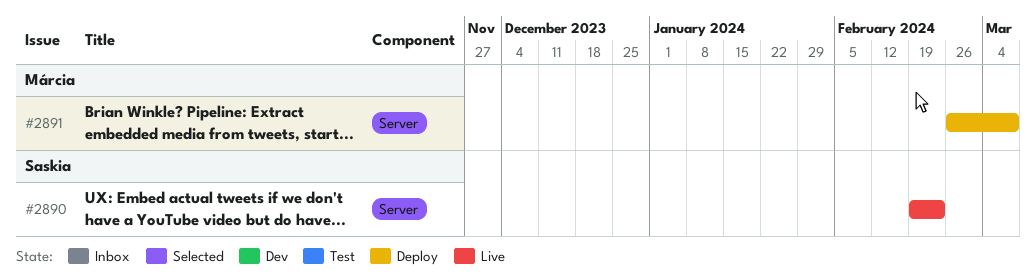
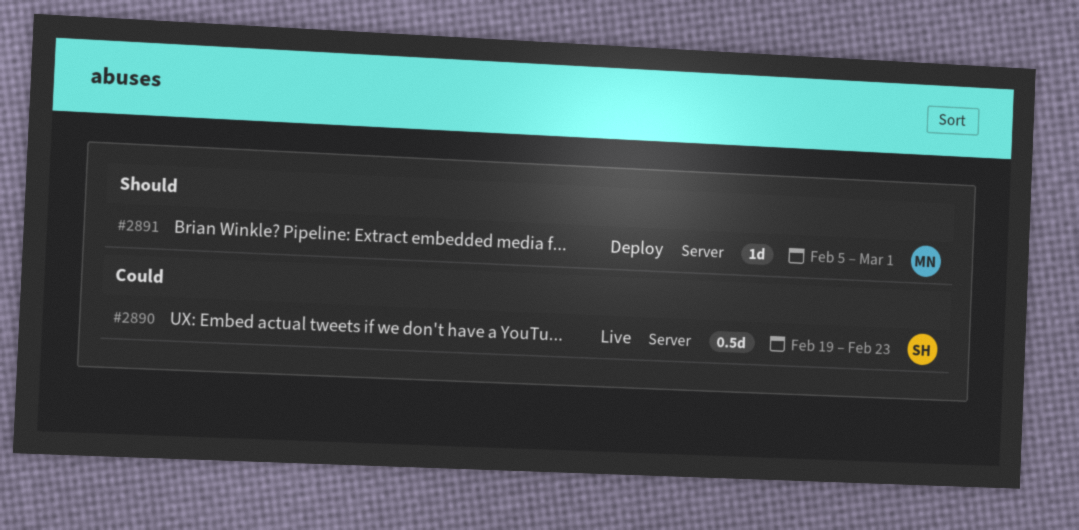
#2891, start: Feb 26 -> Feb 5
#2891, due: Mar 8 -> Mar 1

